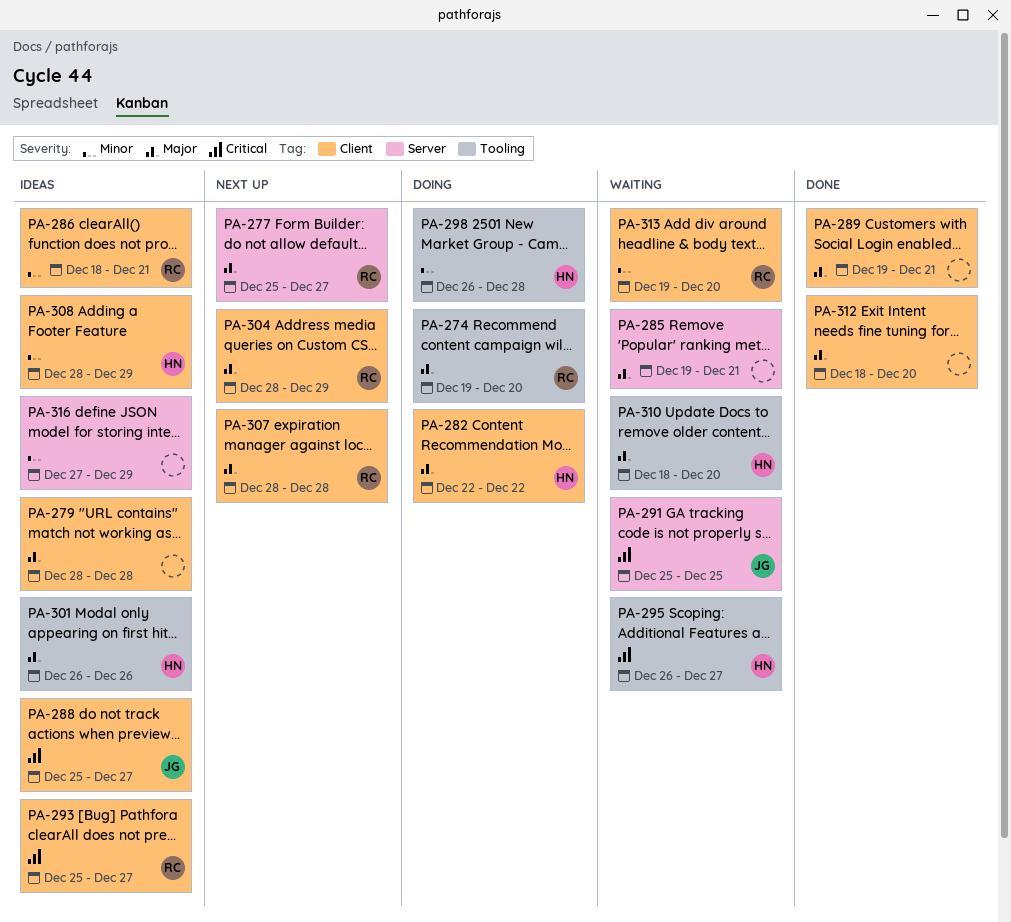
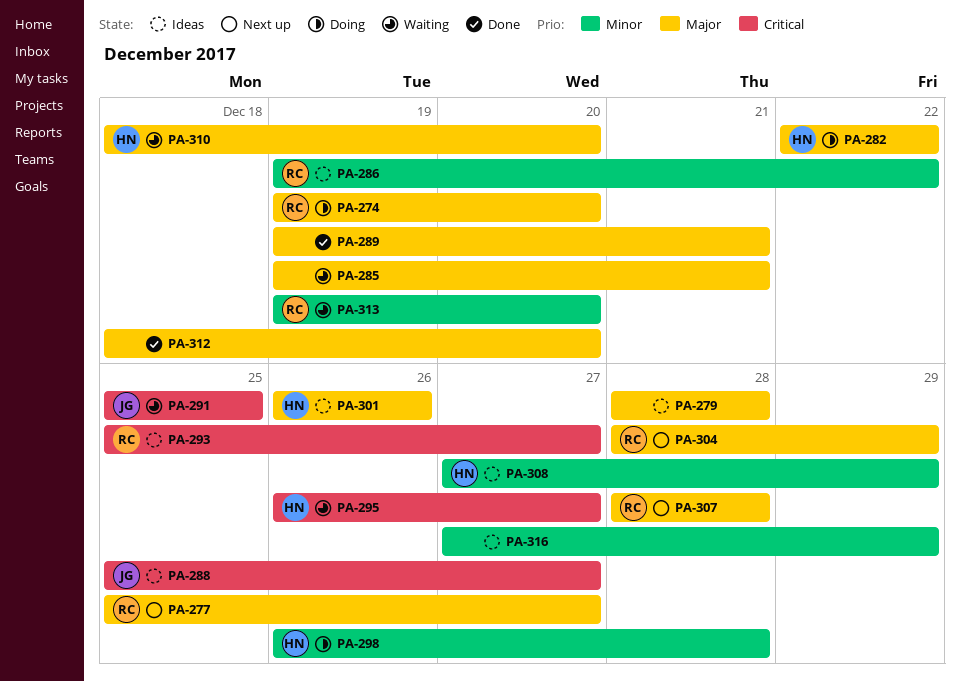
PA-286, start: Dec 18 -> Dec 19
PA-286, due: Dec 21 -> Dec 22
PA-308, start: Dec 28 -> Dec 27

